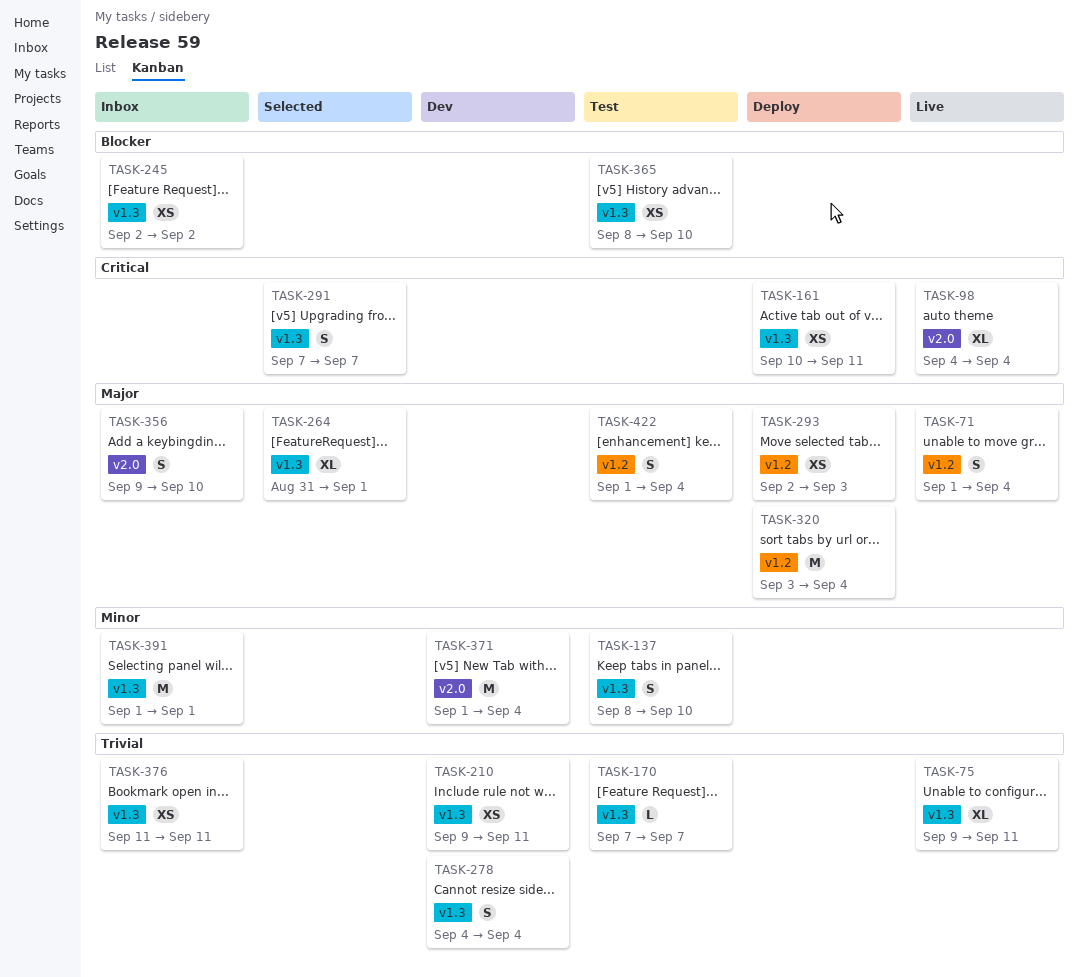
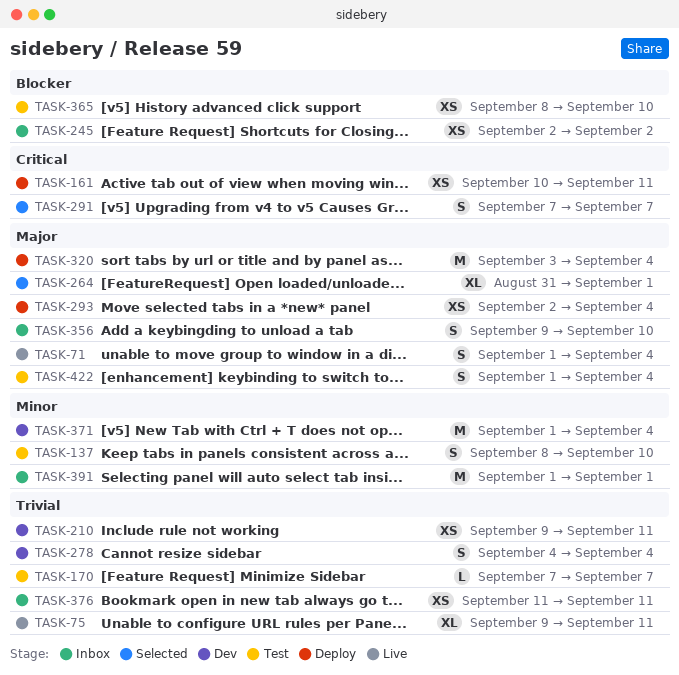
TASK-98: present -> none
TASK-293, due: Sep 3 -> Sep 4

